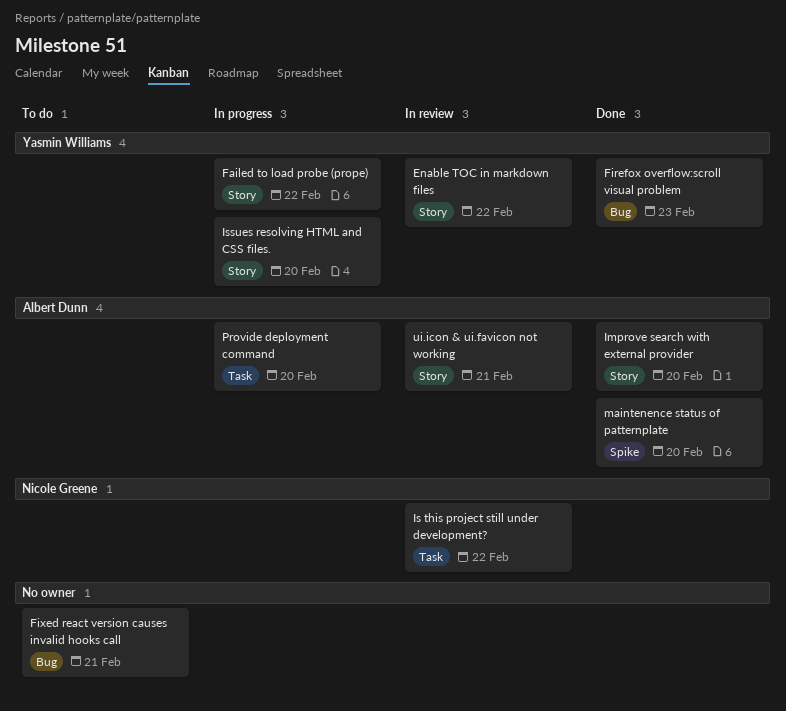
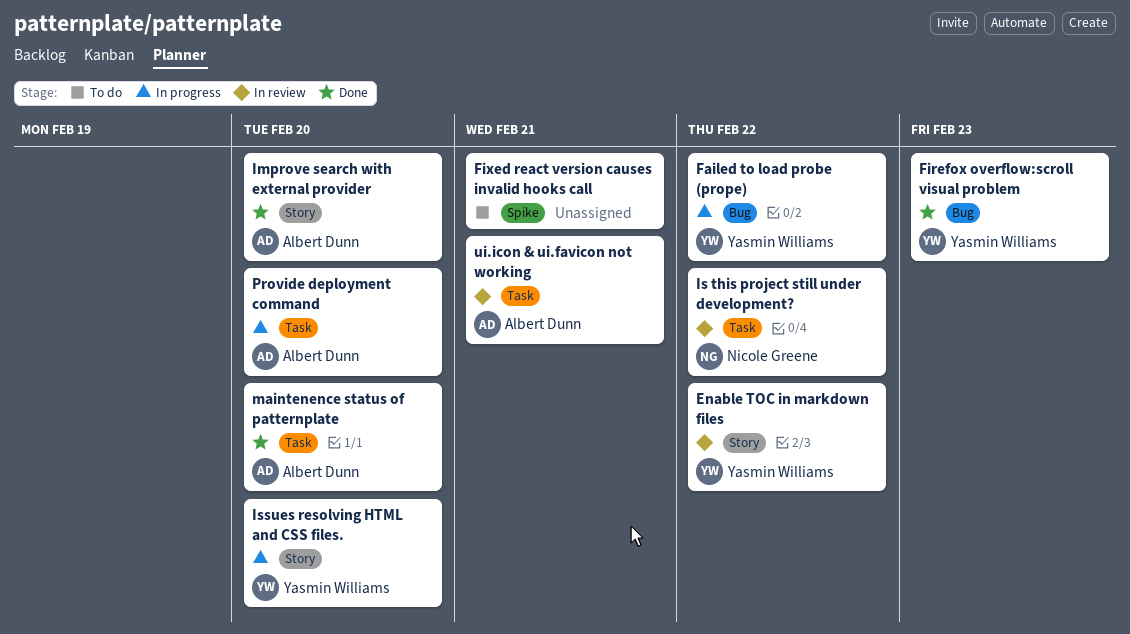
Failed to load probe (prope), label: Story -> Bug
Fixed react version causes invalid hooks call, label: Bug -> Spike
maintenence status of patternplate, label: Spike -> Task
ui.icon & ui.favicon not working, label: Story -> Task

